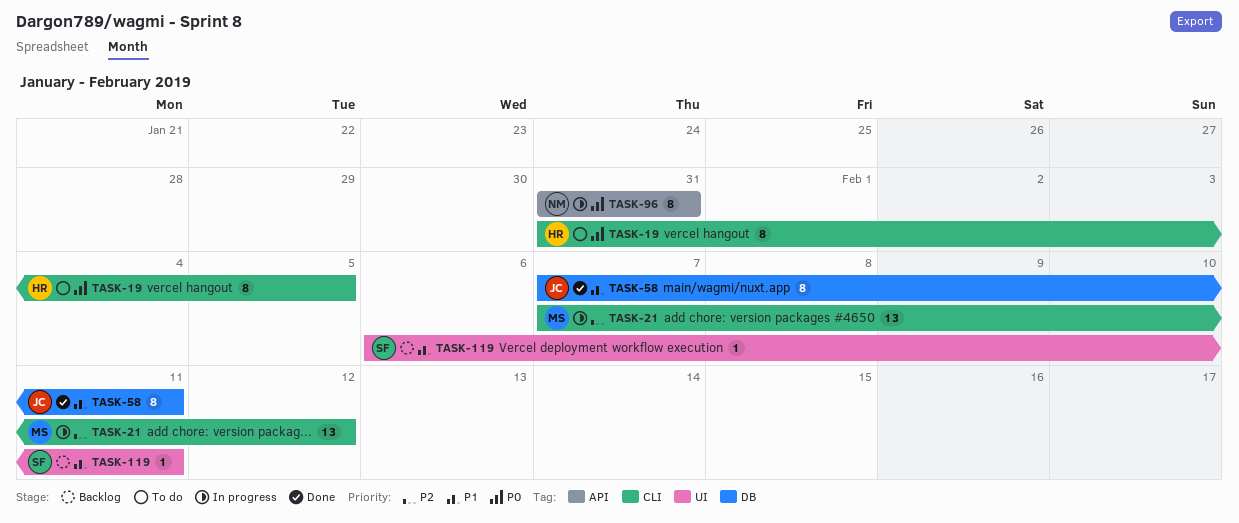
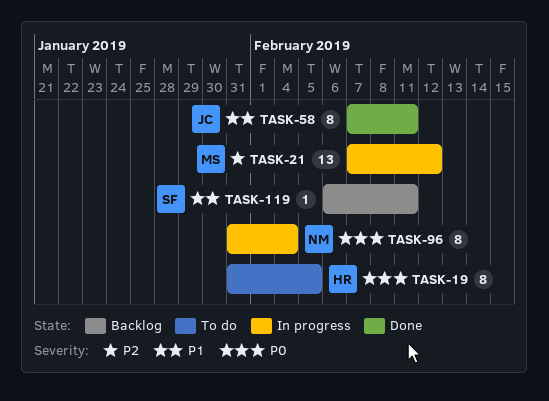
TASK-96, due: Jan 31 -> Feb 4

